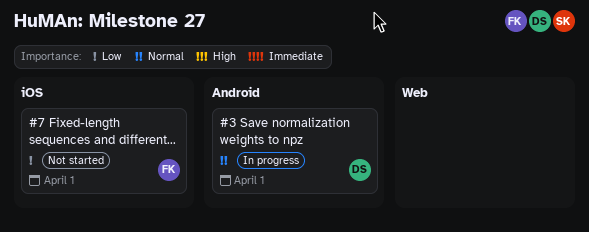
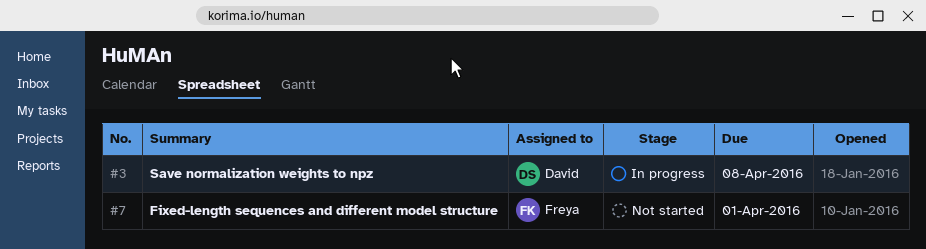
#3, due: Apr 1 -> Apr 8

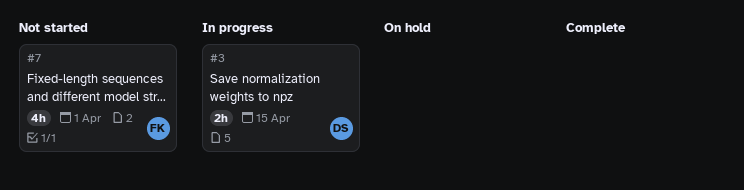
#3, due: Apr 8 -> Apr 15

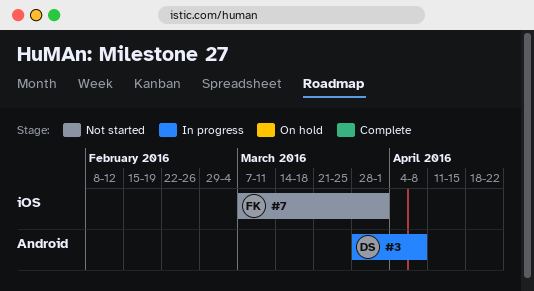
#3, due: Apr 15 -> Apr 8

